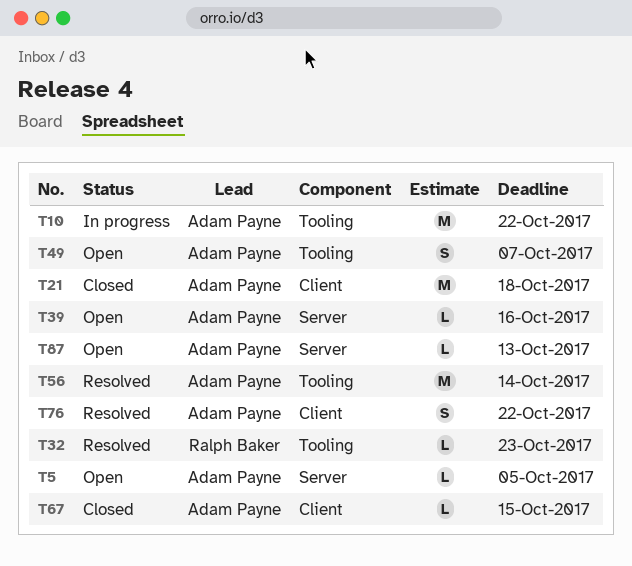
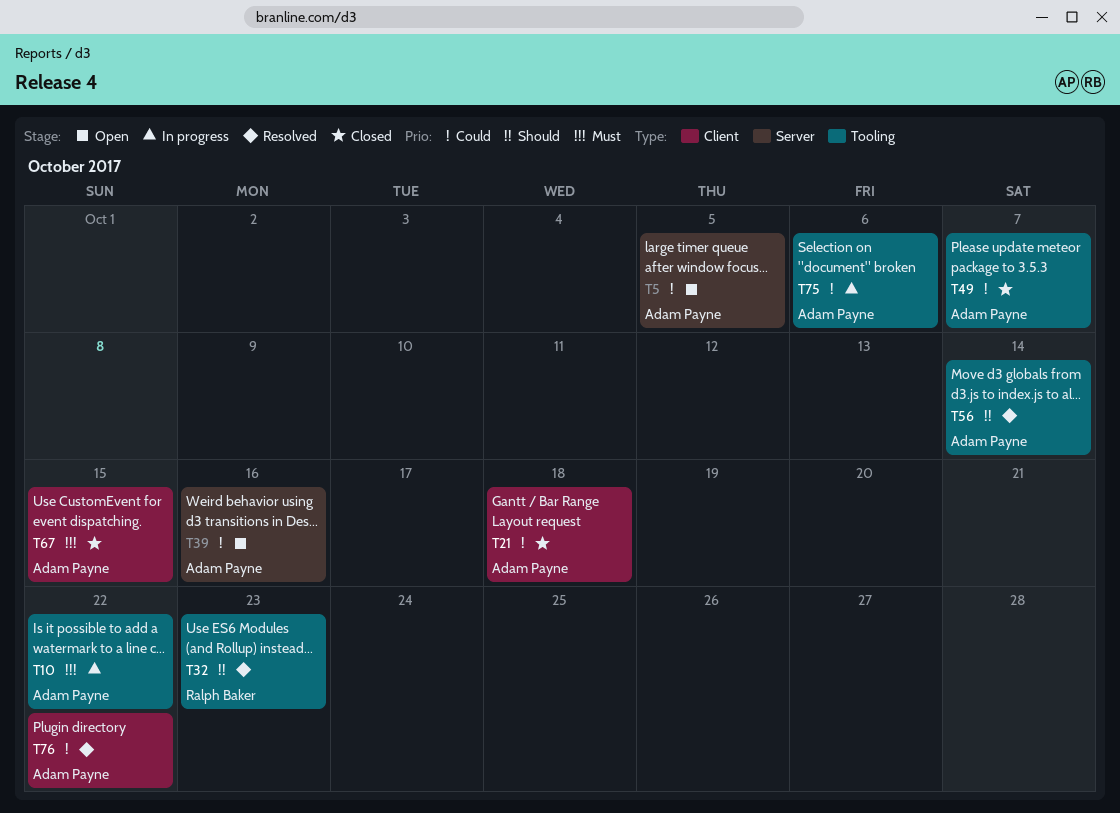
T49, status: Open -> Closed
T75: none -> present
T87: present -> none

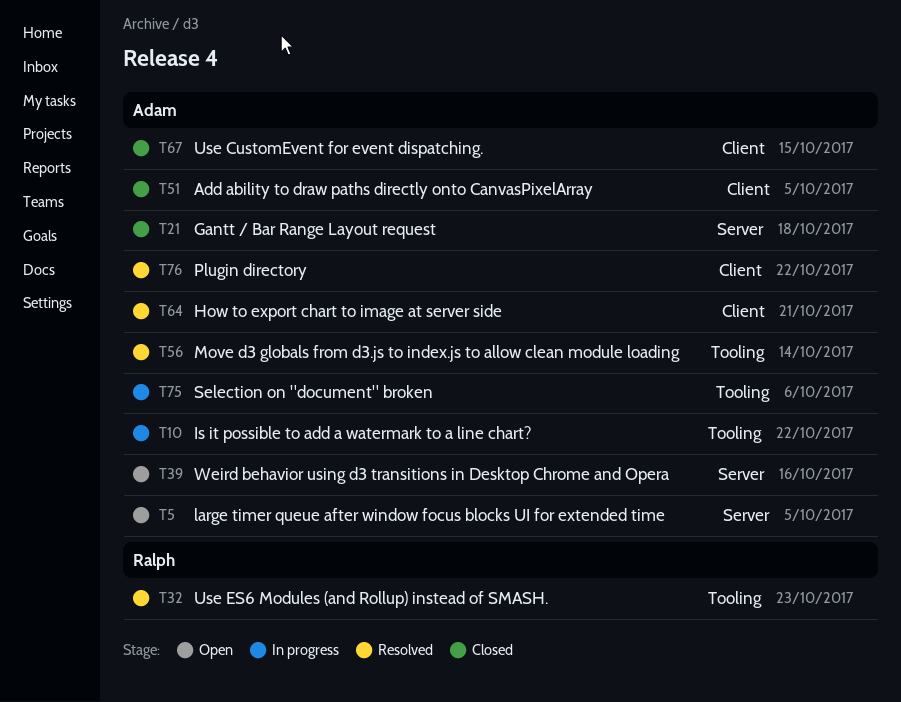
T21, label: Client -> Server
T49: present -> none
T51: none -> present
T64: none -> present

